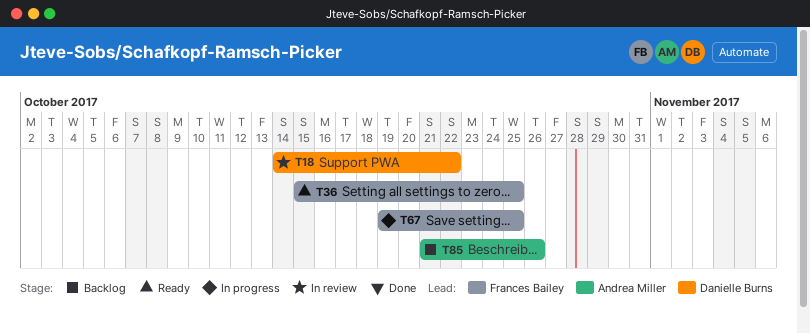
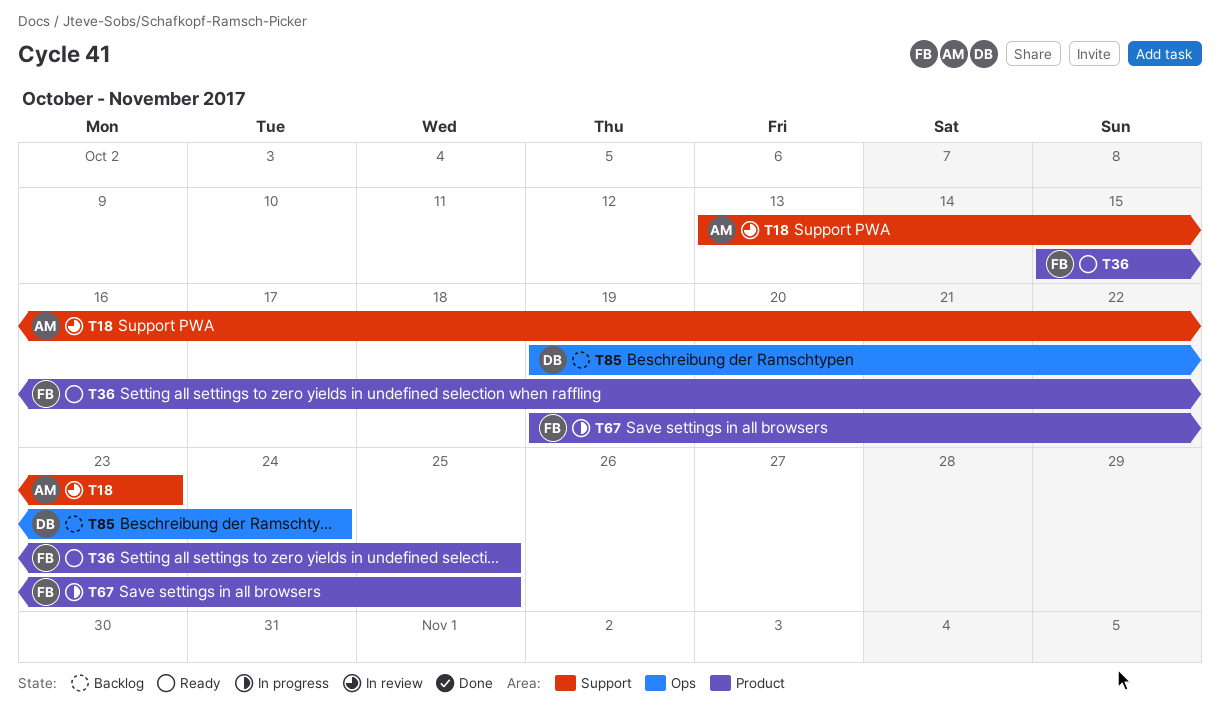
T18, owner: Danielle Burns -> Andrea Miller
T18, start: Oct 14 -> Oct 13
T18, due: Oct 22 -> Oct 23
T85, owner: Andrea Miller -> Danielle Burns
T85, start: Oct 21 -> Oct 19
T85, due: Oct 26 -> Oct 24

